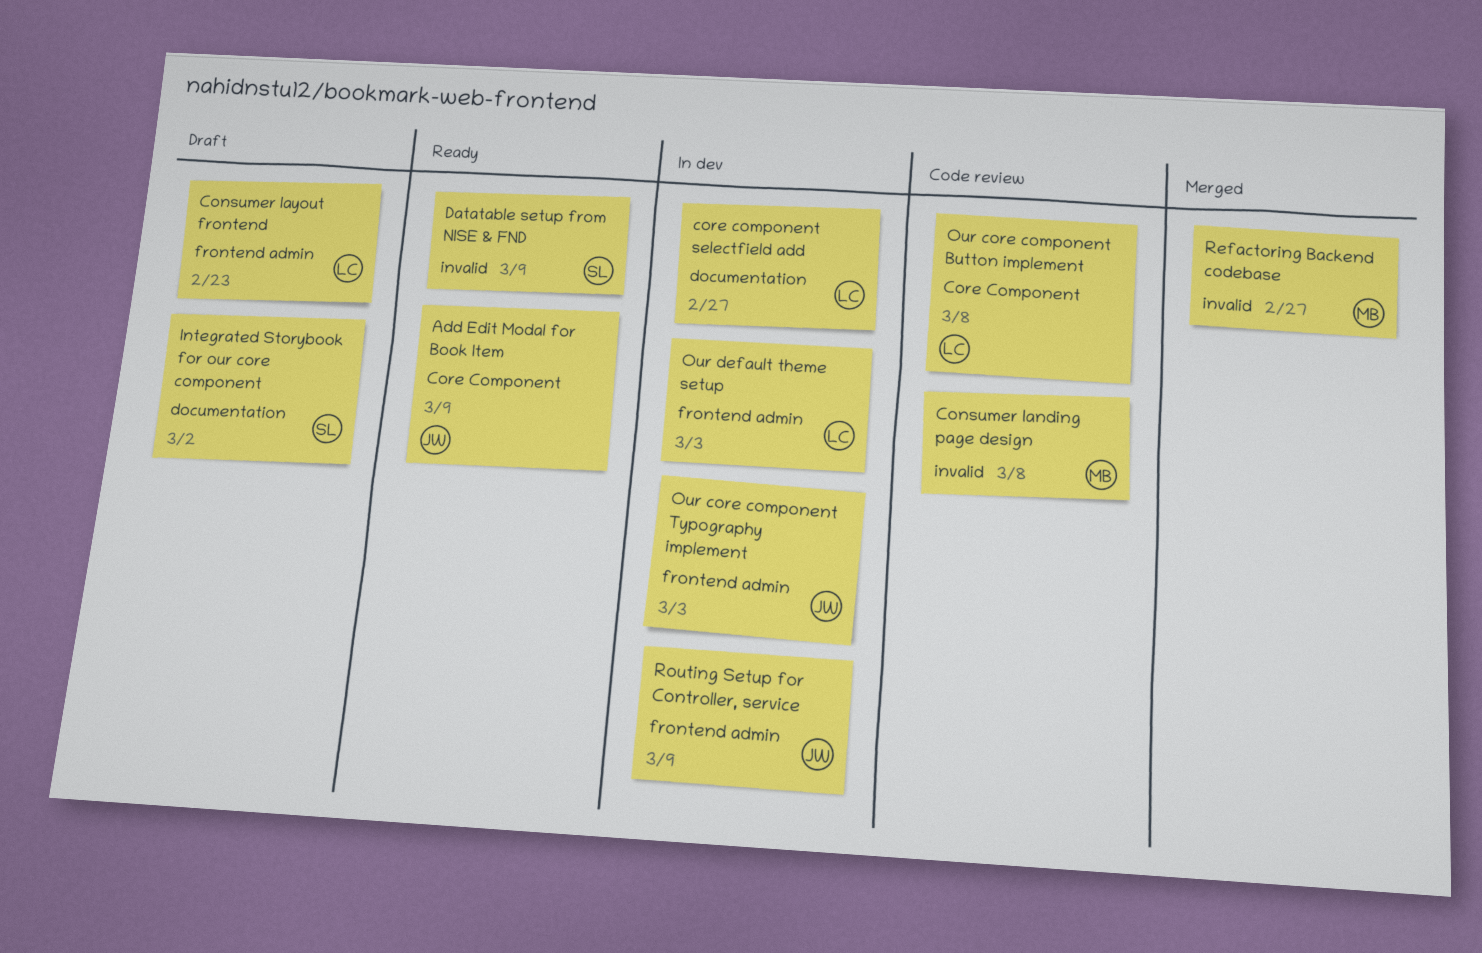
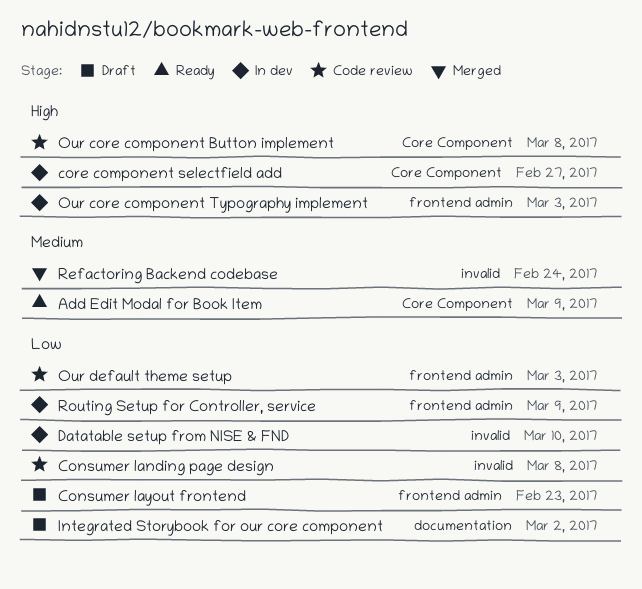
core component selectfield add, label: documentation -> Core Component
Datatable setup from NISE & FND, status: Ready -> In dev
Datatable setup from NISE & FND, due: Mar 9 -> Mar 10
Our default theme setup, status: In dev -> Code review
Refactoring Backend codebase, due: Feb 27 -> Feb 24

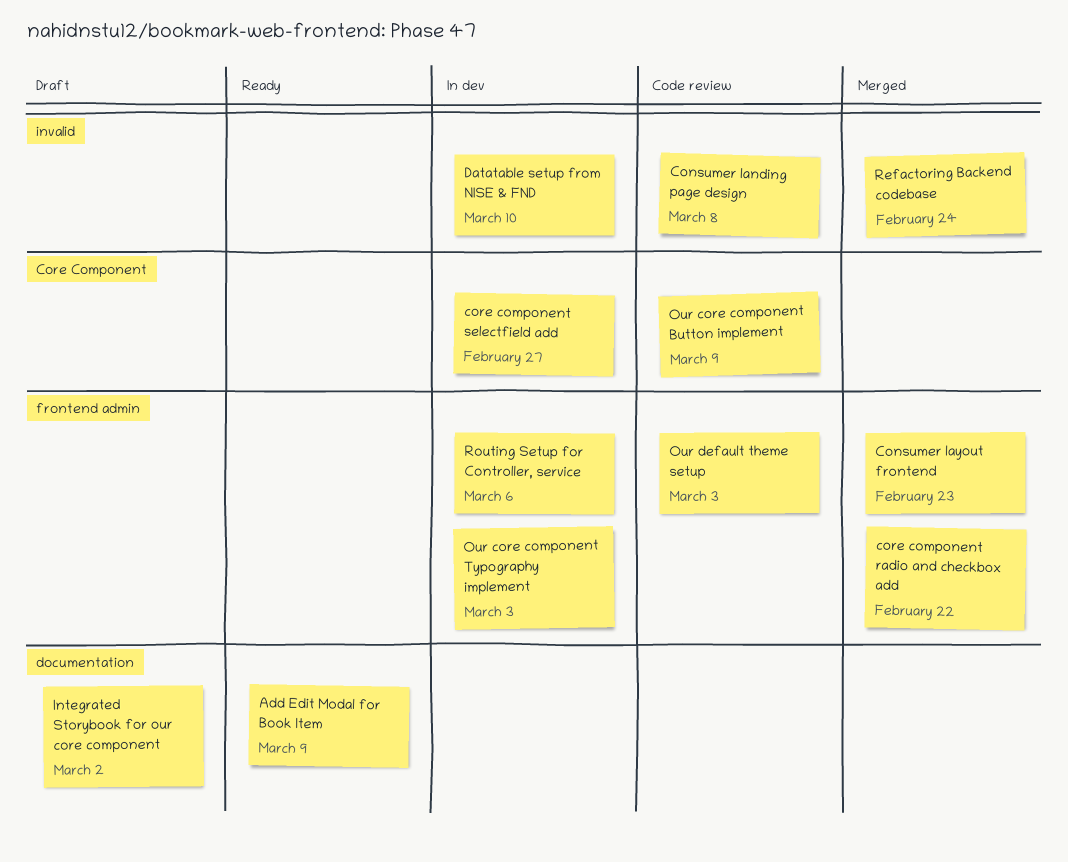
Add Edit Modal for Book Item, label: Core Component -> documentation
Consumer layout frontend, status: Draft -> Merged
core component radio and checkbox add: none -> present
Our core component Button implement, due: Mar 8 -> Mar 9
Routing Setup for Controller, service, due: Mar 9 -> Mar 6

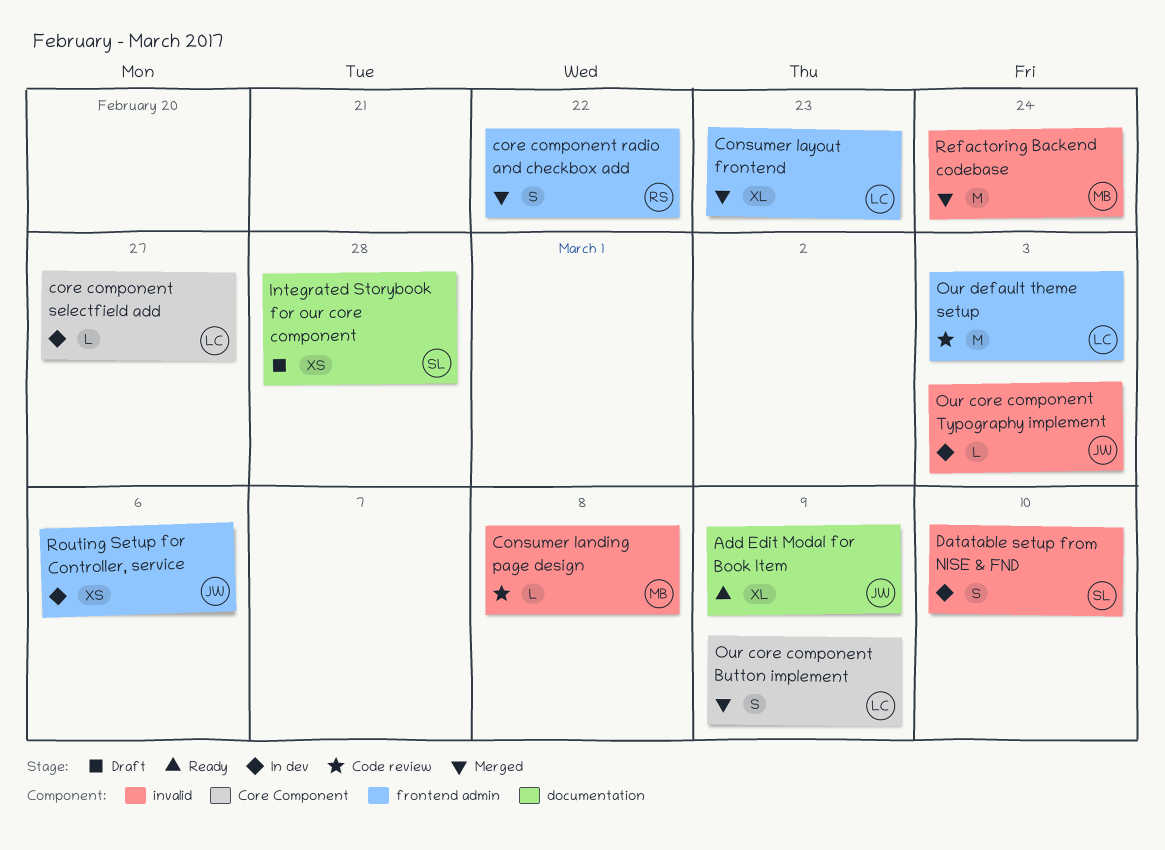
Integrated Storybook for our core component, due: Mar 2 -> Feb 28
Our core component Button implement, status: Code review -> Merged
Our core component Typography implement, label: frontend admin -> invalid

